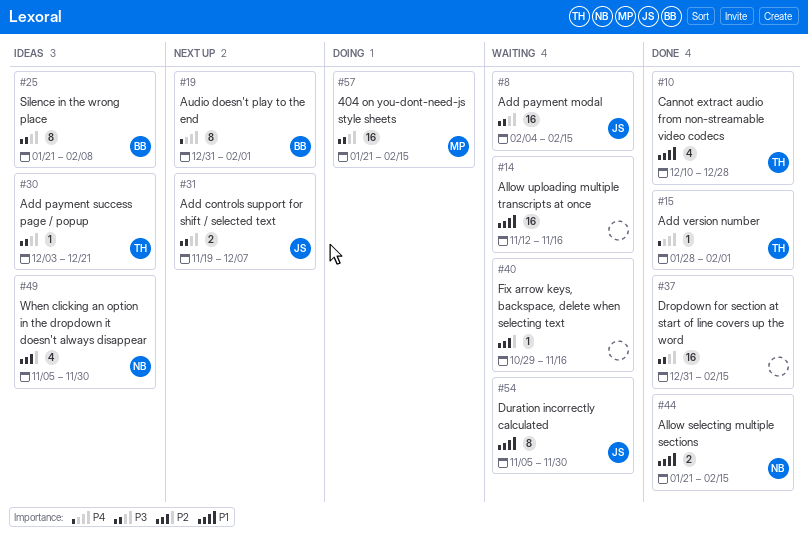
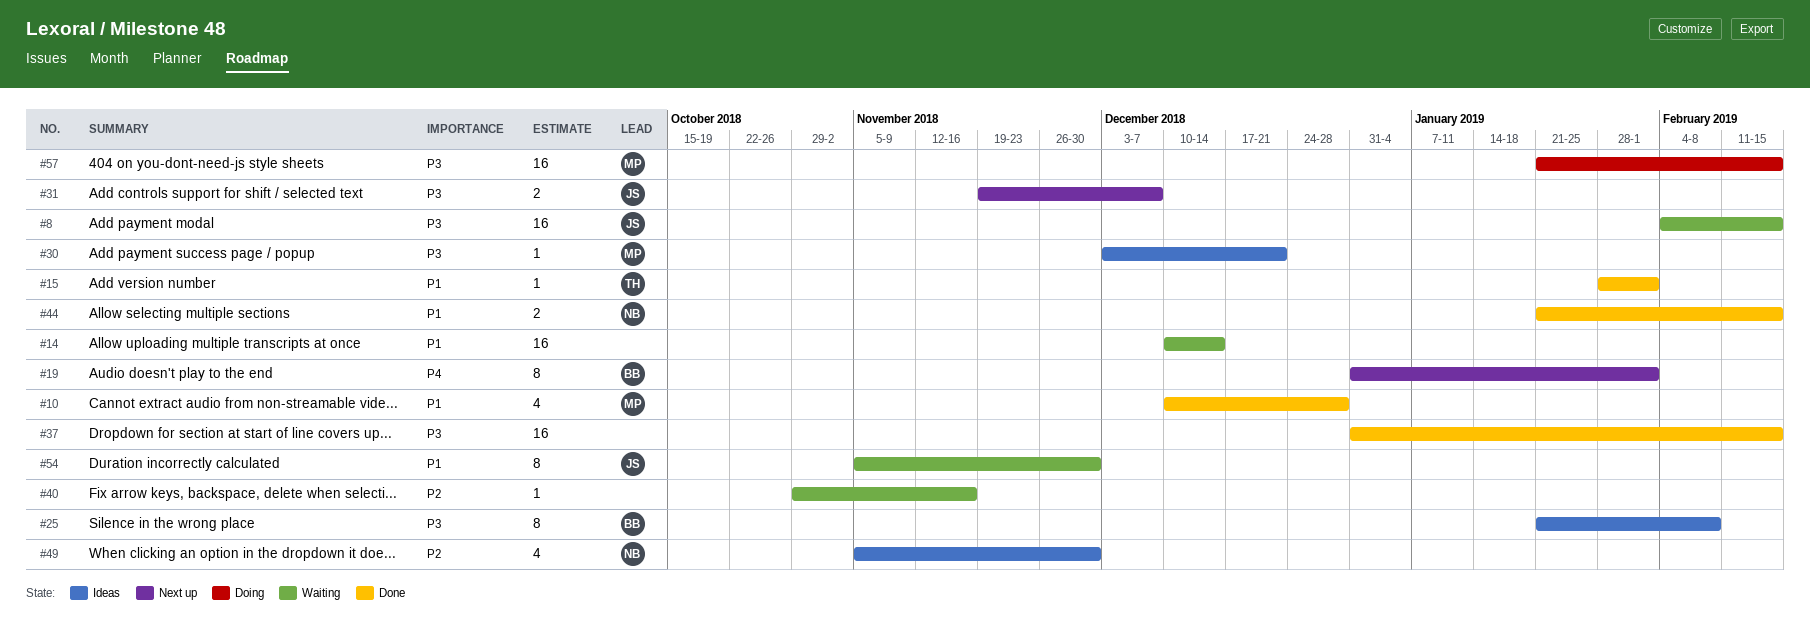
#10, owner: TH -> MP
#14, start: Nov 12 -> Dec 10
#14, due: Nov 16 -> Dec 14
#15, priority: P4 -> P1
#30, owner: TH -> MP

